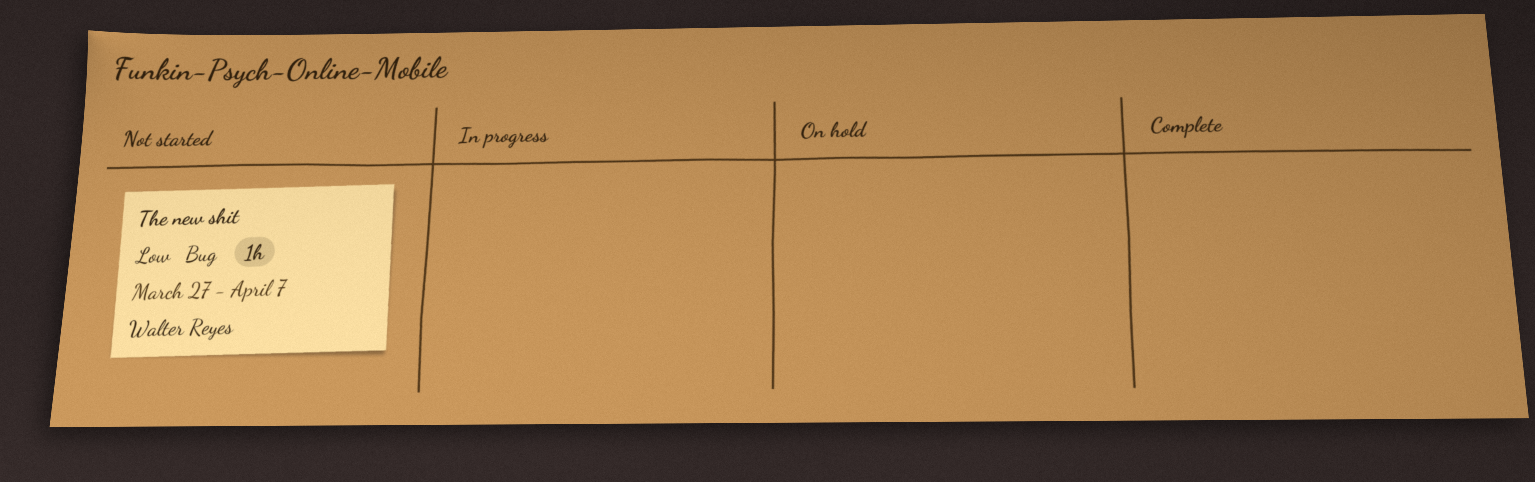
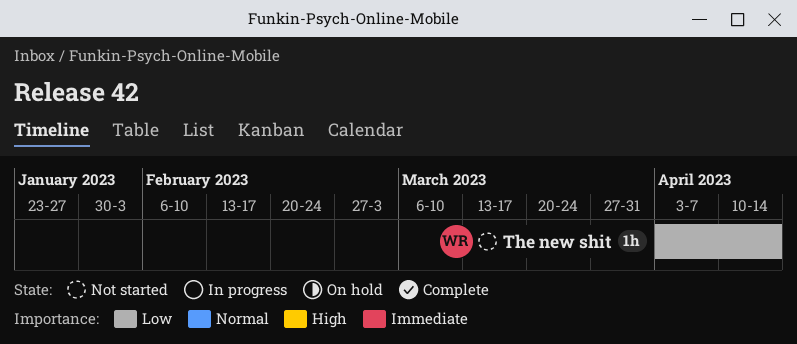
The new shit, start: Mar 27 -> Apr 3
The new shit, due: Apr 7 -> Apr 14

